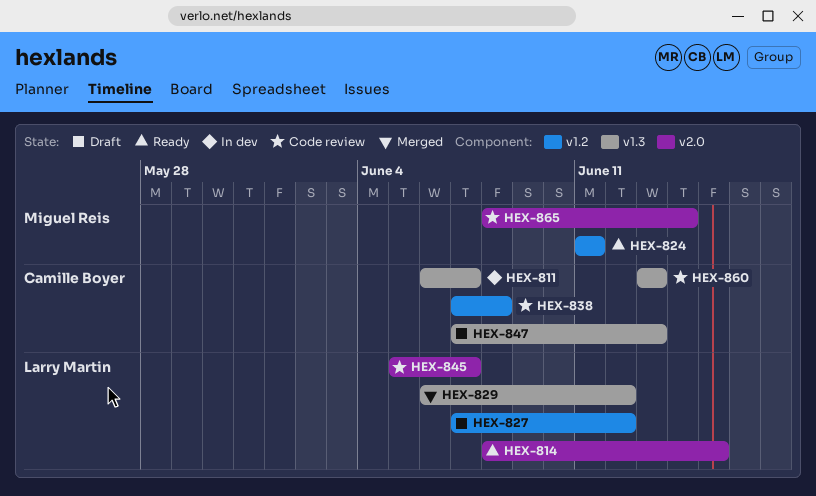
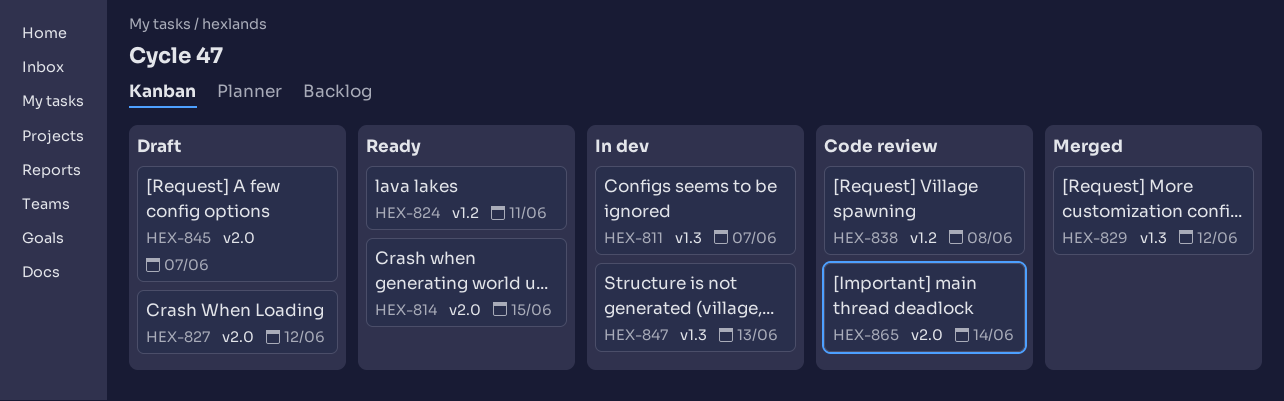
HEX-827, label: v1.2 -> v2.0
HEX-845, status: Code review -> Draft
HEX-847, status: Draft -> In dev
HEX-860: present -> none

